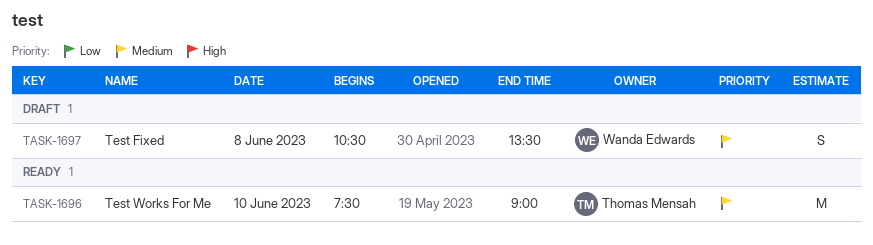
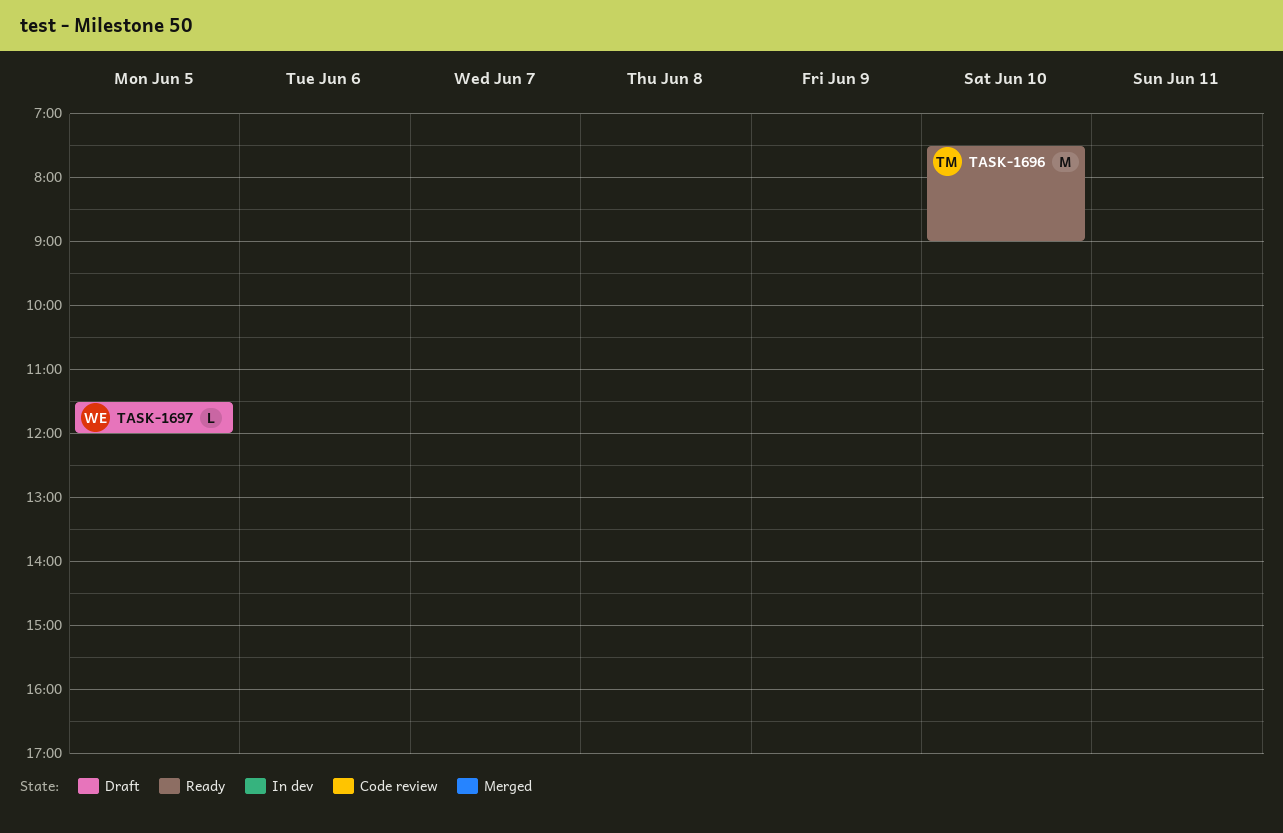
TASK-1697, estimate: S -> L
TASK-1697, day: Jun 8 -> Jun 5
TASK-1697, begins: 10:30 -> 11:30
TASK-1697, ends: 13:30 -> 12:00

